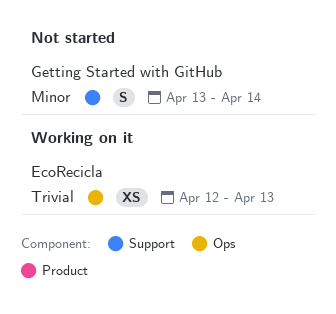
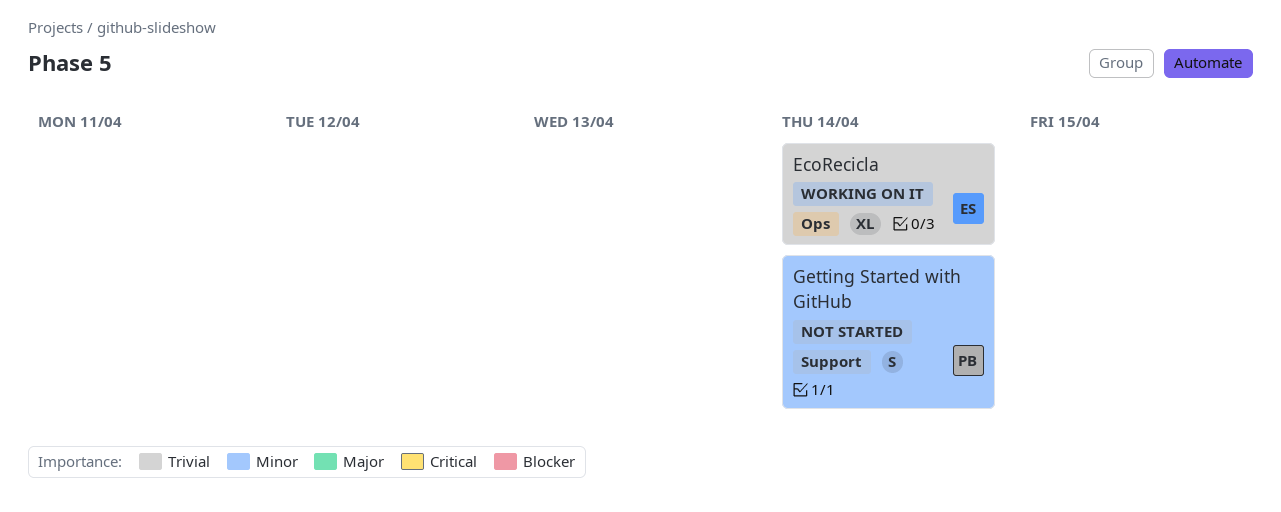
EcoRecicla, estimate: XS -> XL
EcoRecicla, due: Apr 13 -> Apr 14

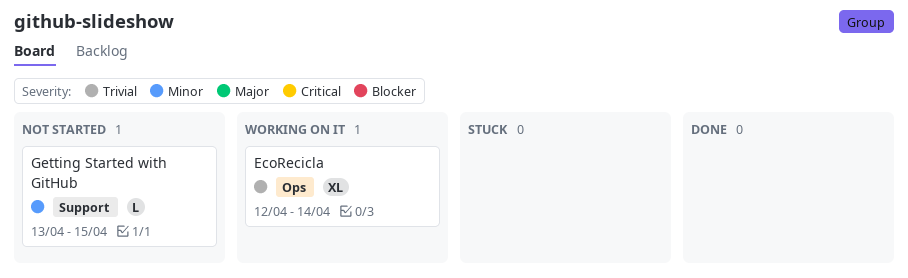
Getting Started with GitHub, estimate: S -> L
Getting Started with GitHub, due: Apr 14 -> Apr 15

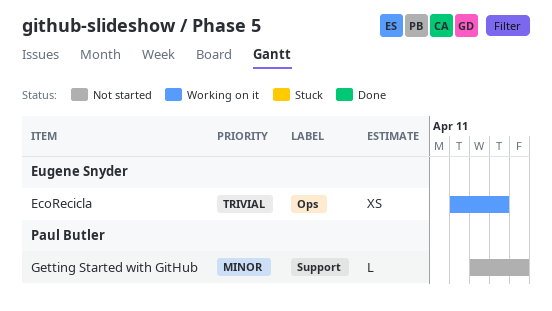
EcoRecicla, estimate: XL -> XS

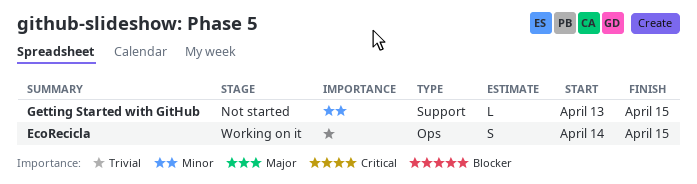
EcoRecicla, estimate: XS -> S
EcoRecicla, start: Apr 12 -> Apr 14
EcoRecicla, due: Apr 14 -> Apr 15

